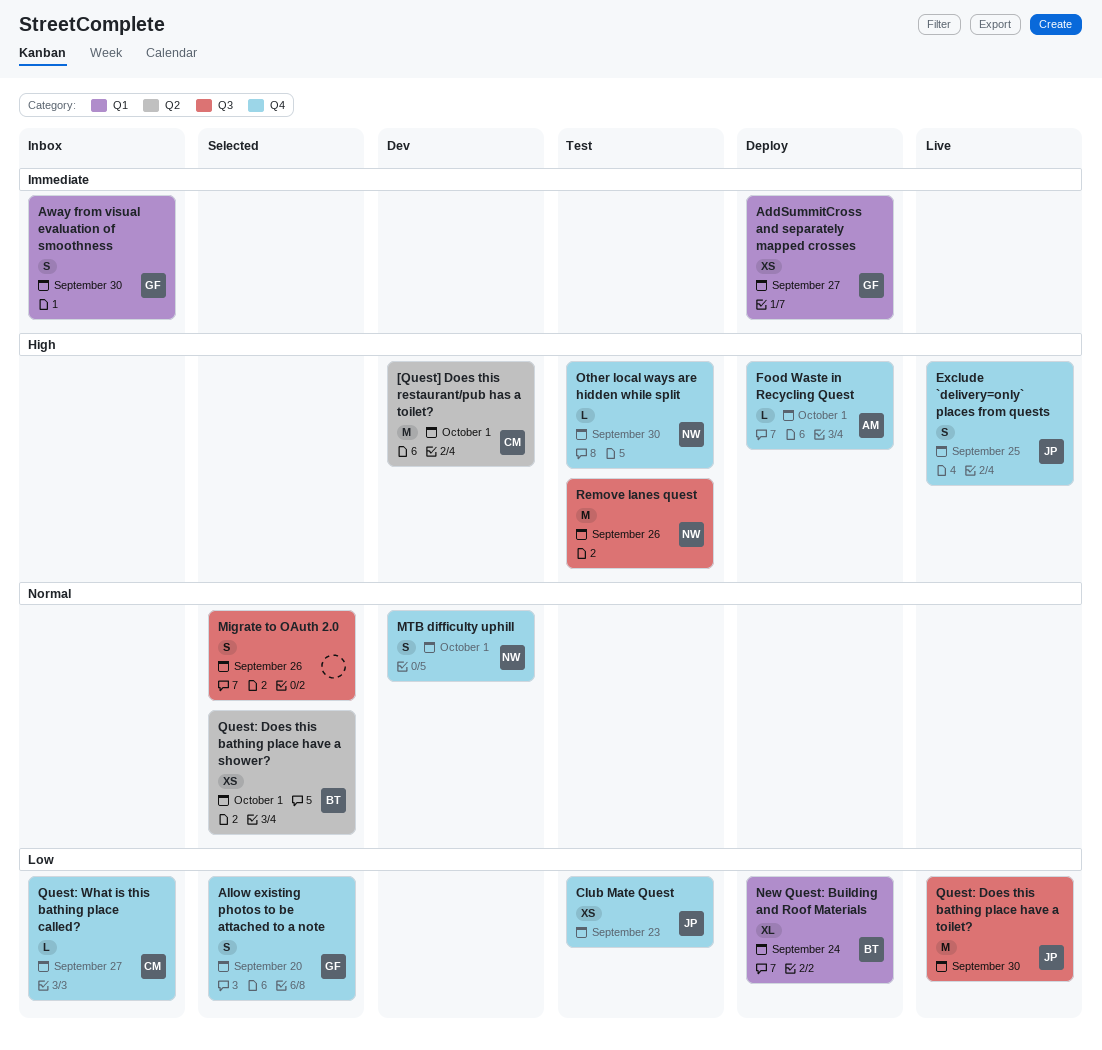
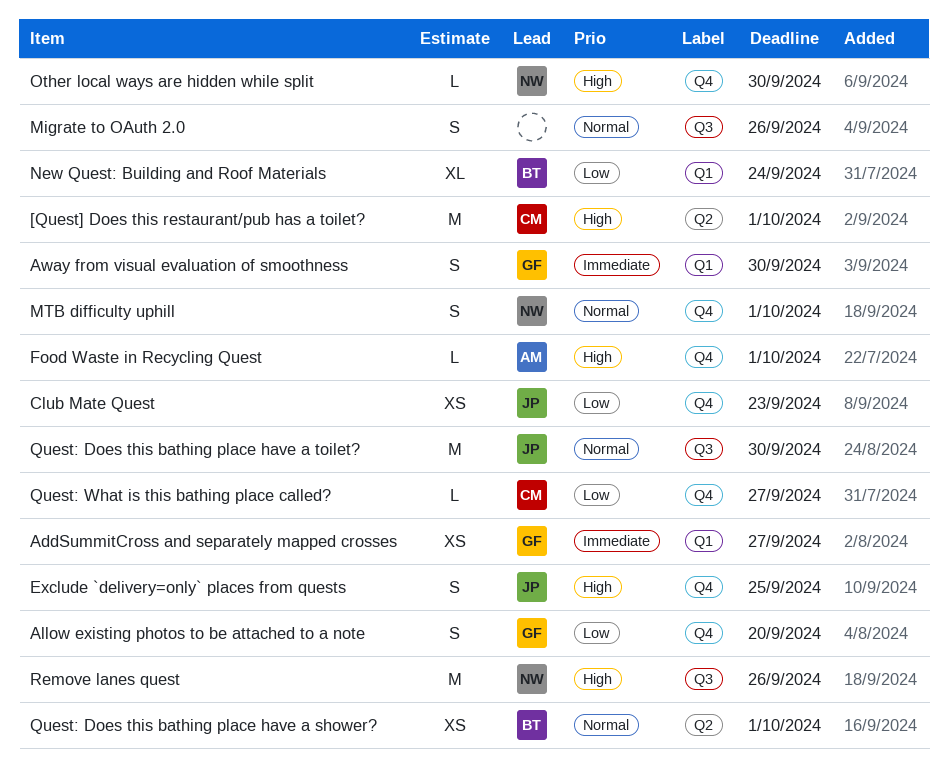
Quest: Does this bathing place have a toilet?, priority: Low -> Normal

